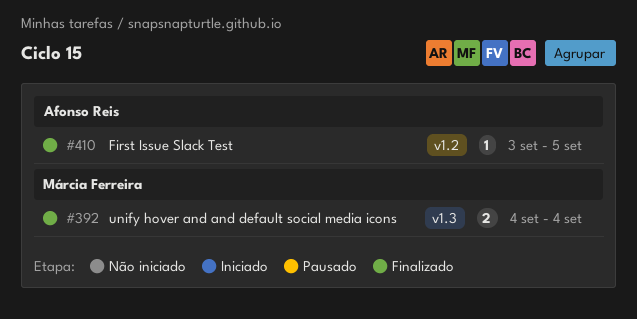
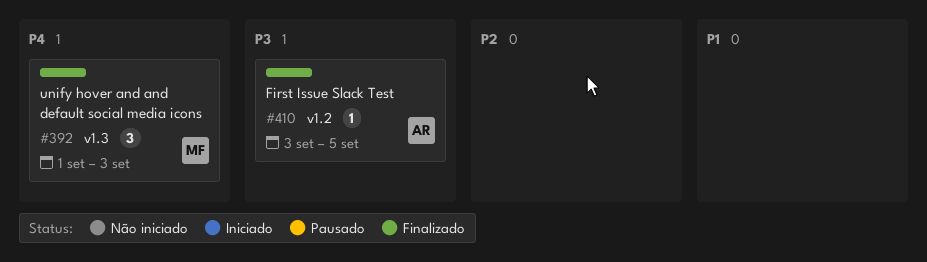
#392, estimate: 2 -> 3
#392, start: Sep 4 -> Sep 1
#392, due: Sep 4 -> Sep 3

